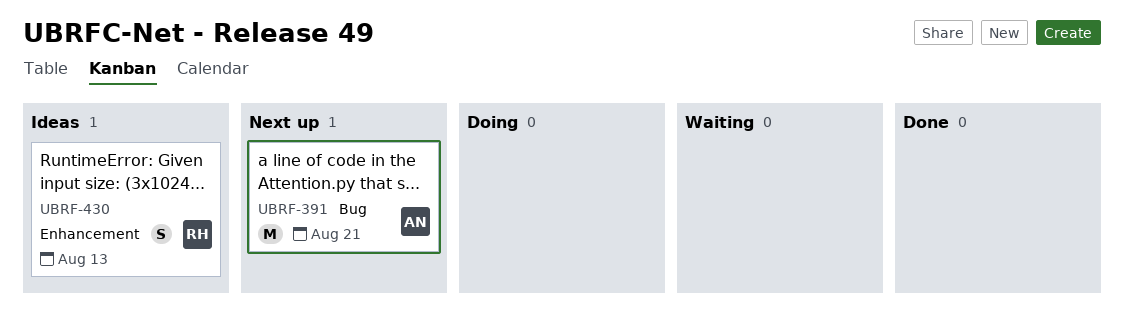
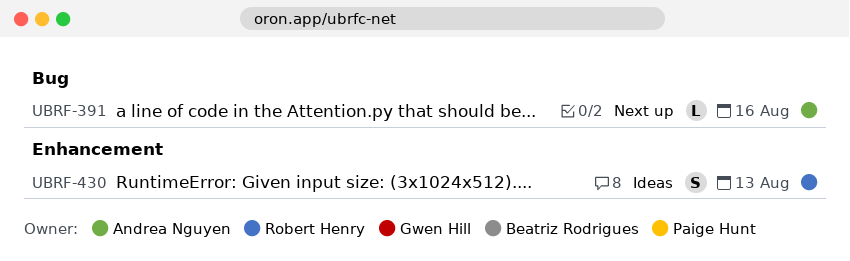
UBRF-391, estimate: M -> L
UBRF-391, due: Aug 21 -> Aug 16

